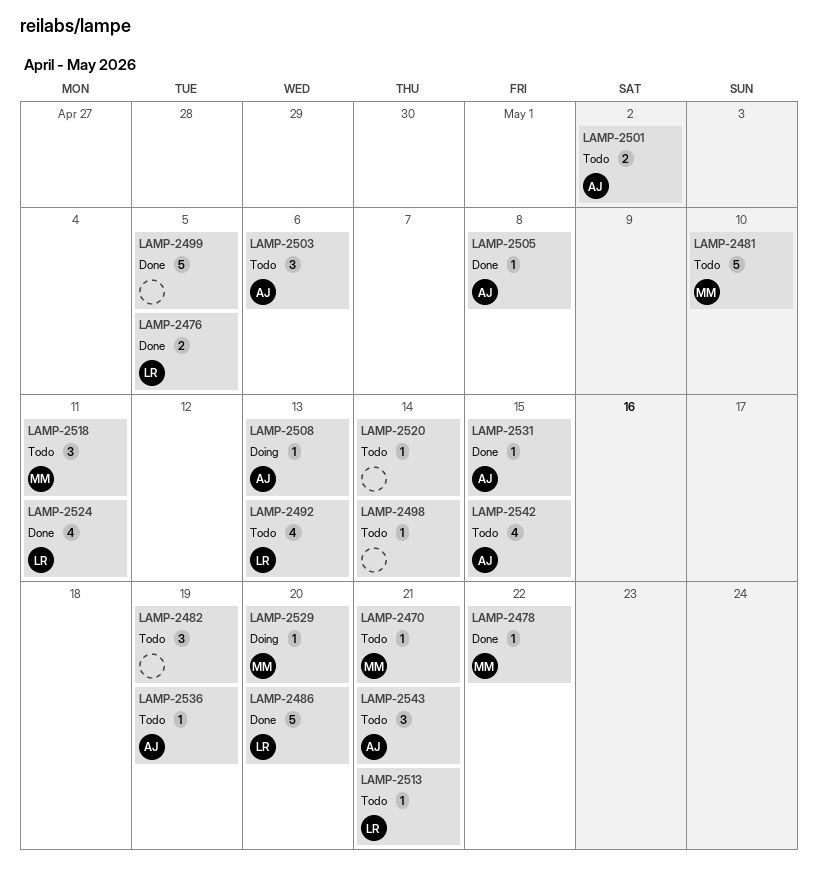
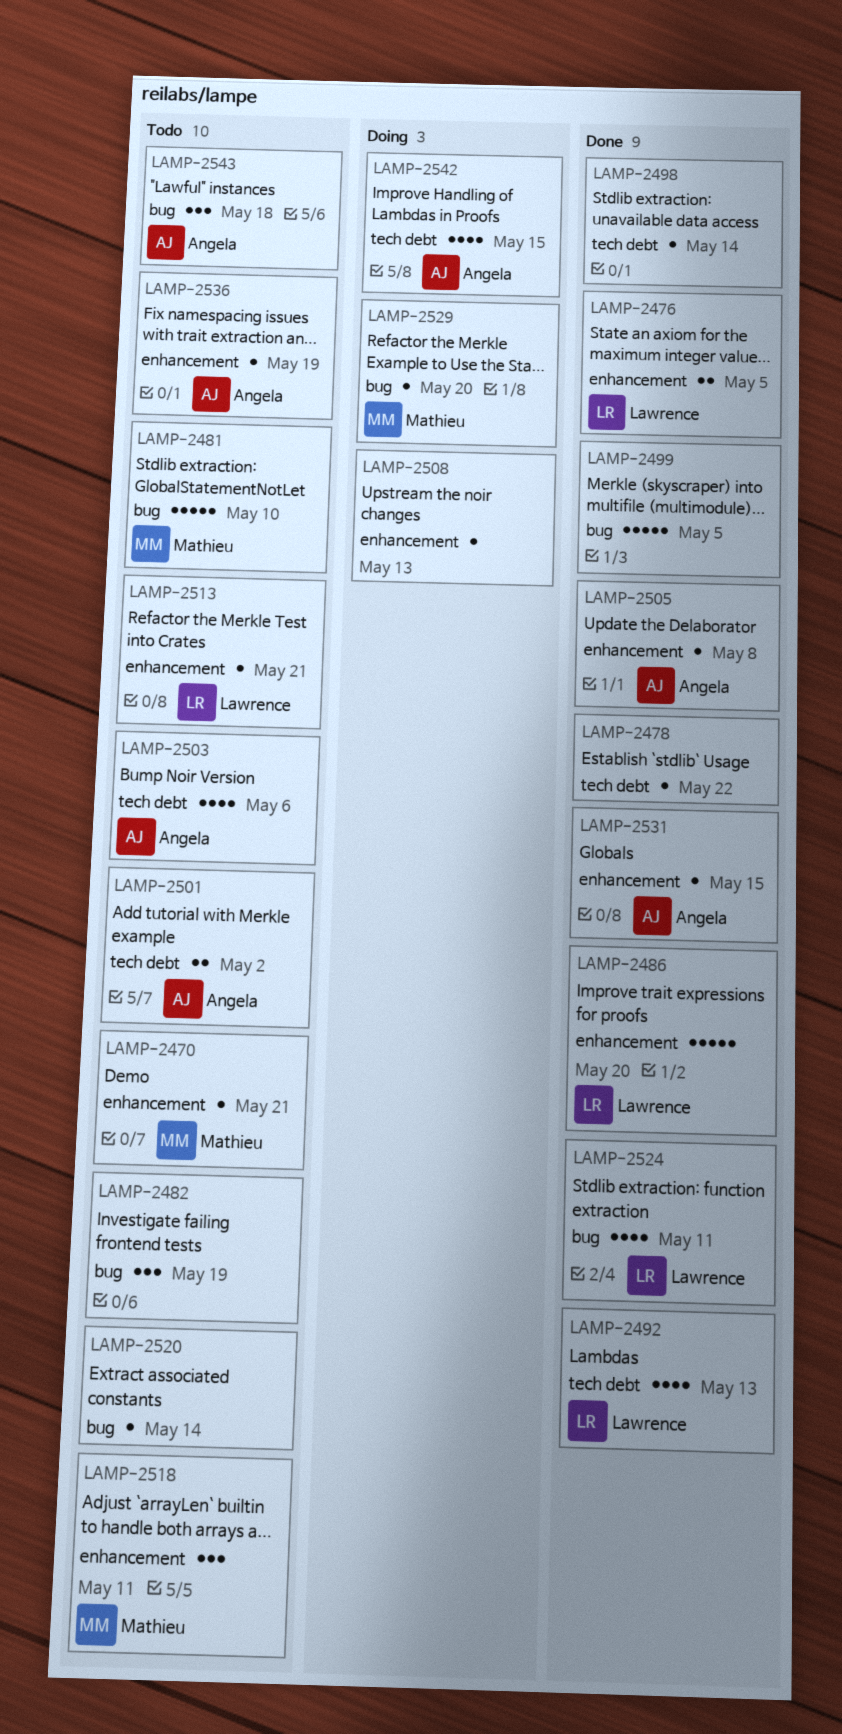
LAMP-2478, owner: Mathieu -> none
LAMP-2492, status: Todo -> Done
LAMP-2498, status: Todo -> Done
LAMP-2503, estimate: 3 -> 4
LAMP-2508, owner: Angela -> none
LAMP-2542, status: Todo -> Doing
LAMP-2543, due: May 21 -> May 18

